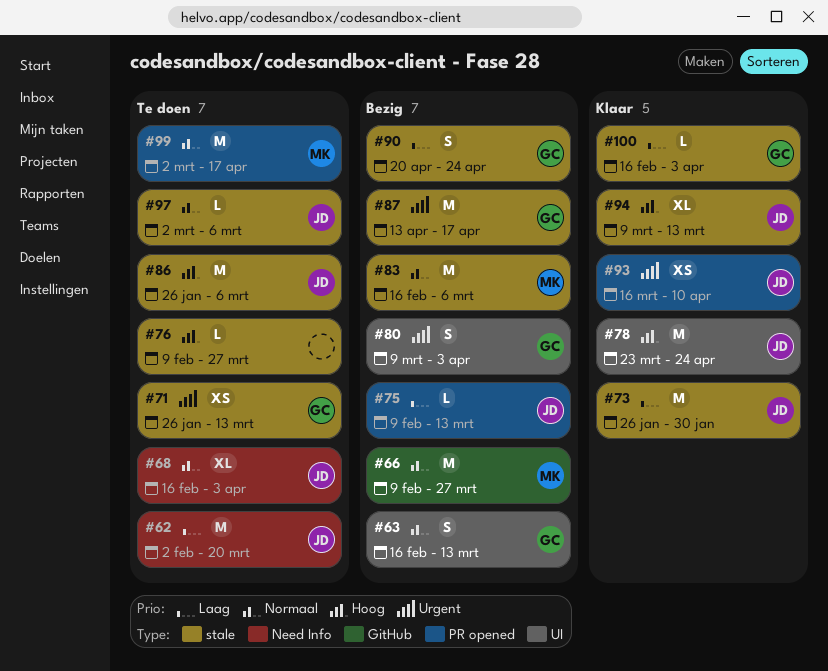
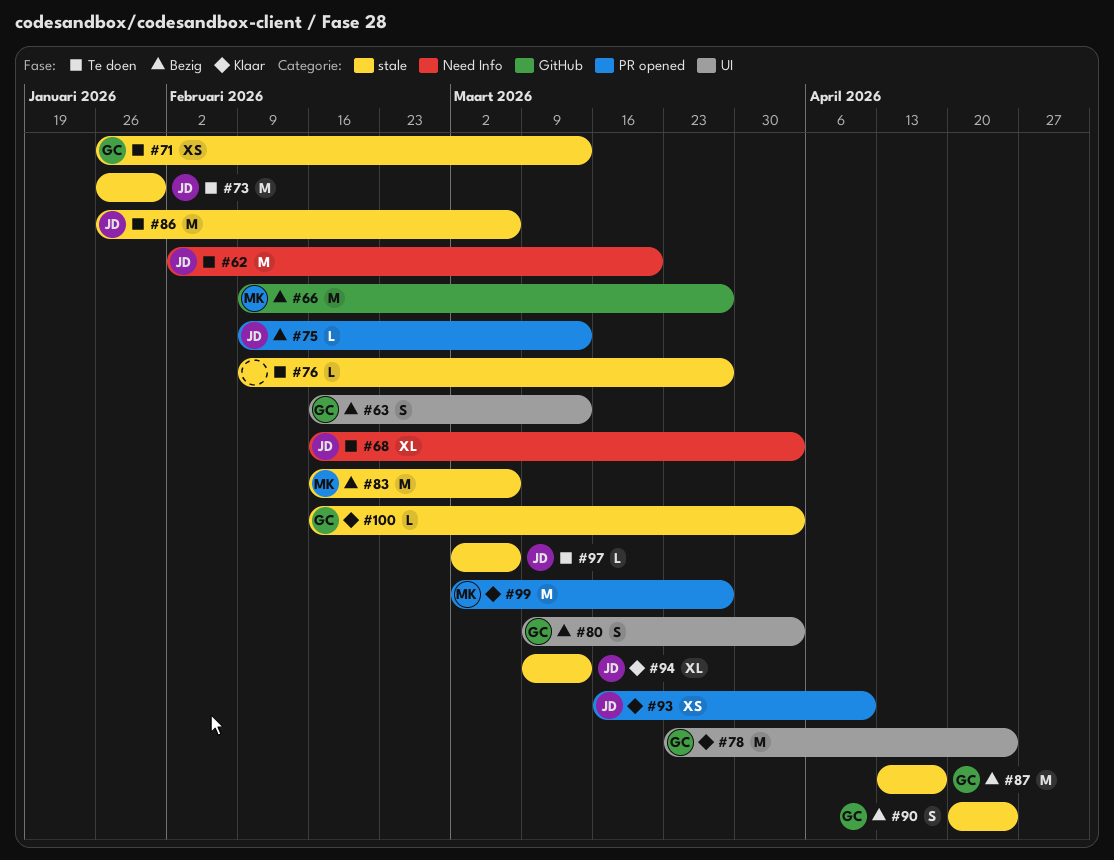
#73, status: Klaar -> Te doen
#78, owner: JD -> GC
#99, status: Te doen -> Klaar
#99, due: Apr 17 -> Mar 27

